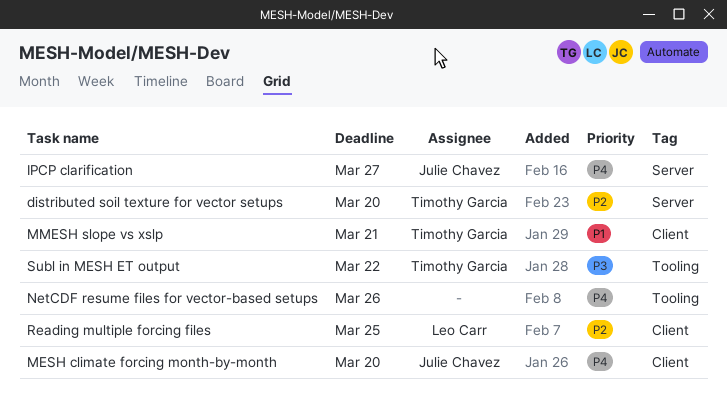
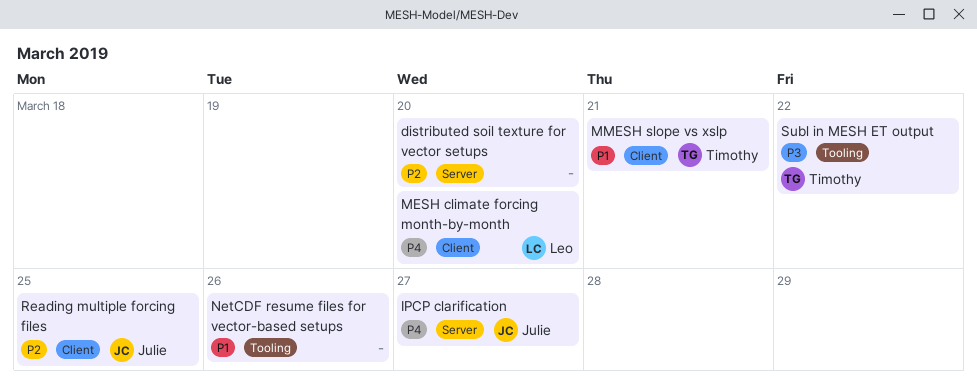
distributed soil texture for vector setups, owner: Timothy Garcia -> none
MESH climate forcing month-by-month, owner: Julie Chavez -> Leo Carr
NetCDF resume files for vector-based setups, priority: P4 -> P1
Reading multiple forcing files, owner: Leo Carr -> Julie Chavez

